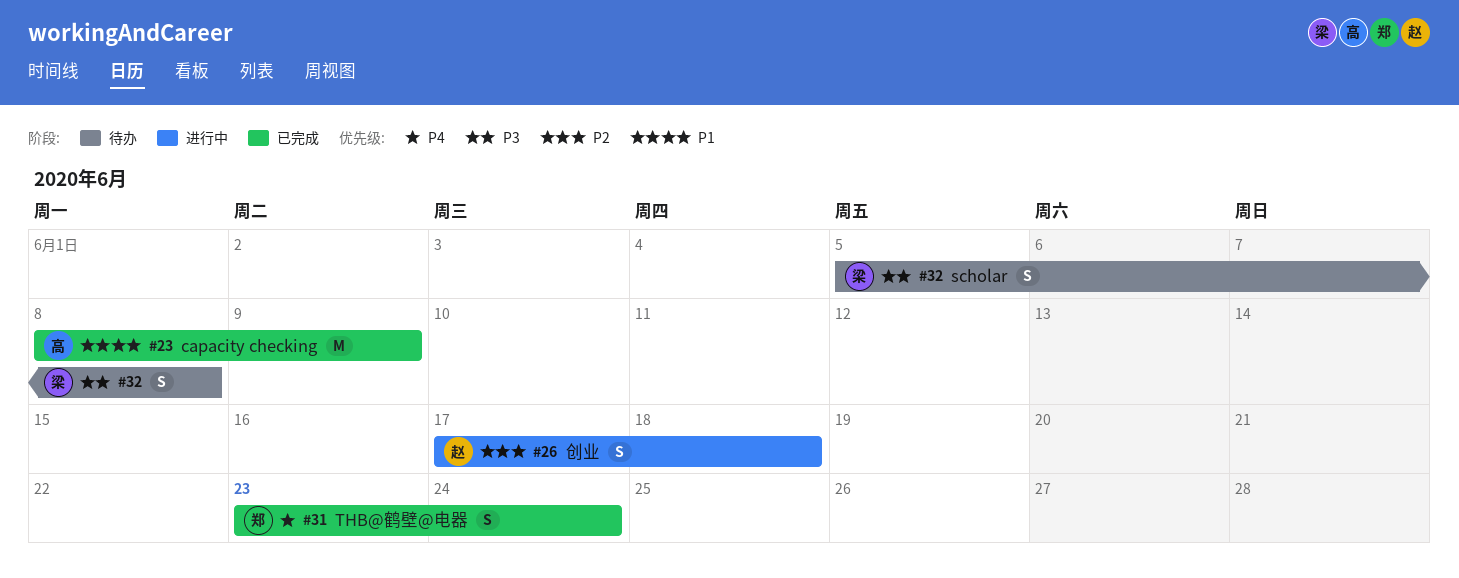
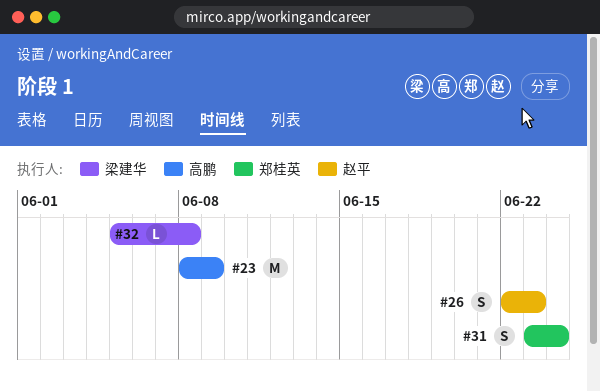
#26, start: Jun 17 -> Jun 22
#26, due: Jun 18 -> Jun 23
#32, estimate: S -> L

